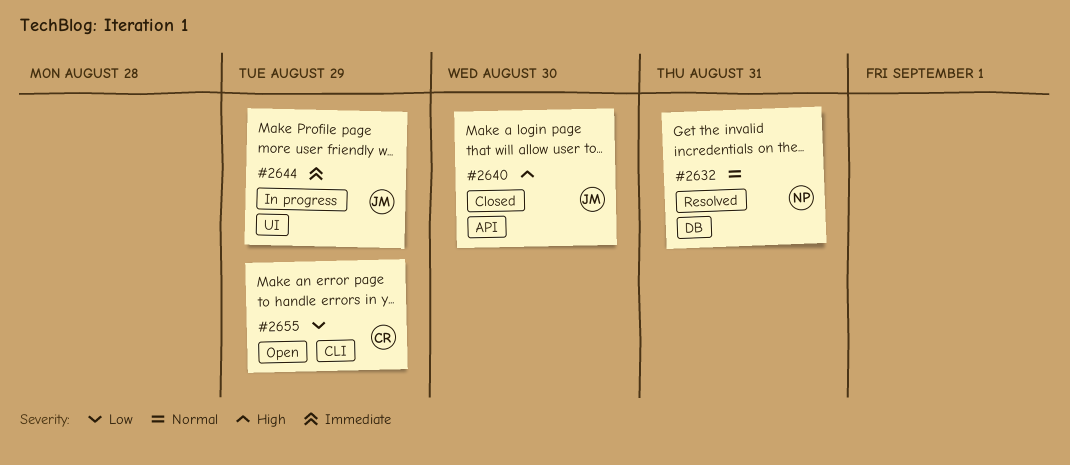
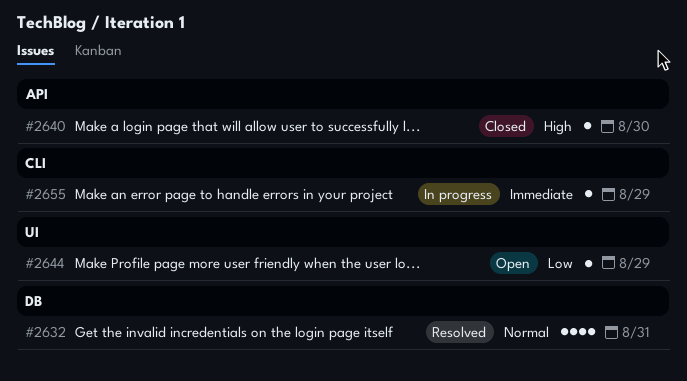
#2644, status: In progress -> Open
#2644, priority: Immediate -> Low
#2655, status: Open -> In progress
#2655, priority: Low -> Immediate

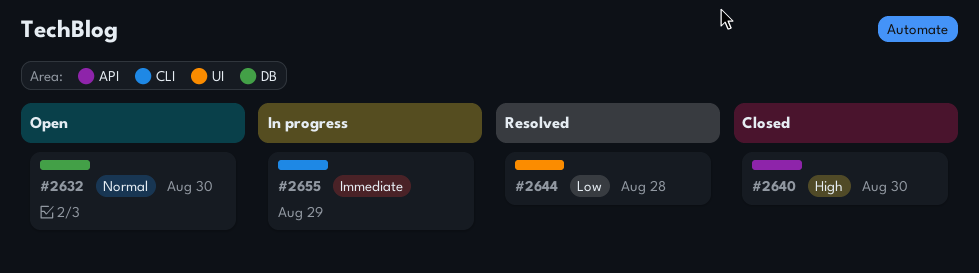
#2632, status: Resolved -> Open
#2632, due: Aug 31 -> Aug 30
#2644, status: Open -> Resolved
#2644, due: Aug 29 -> Aug 28

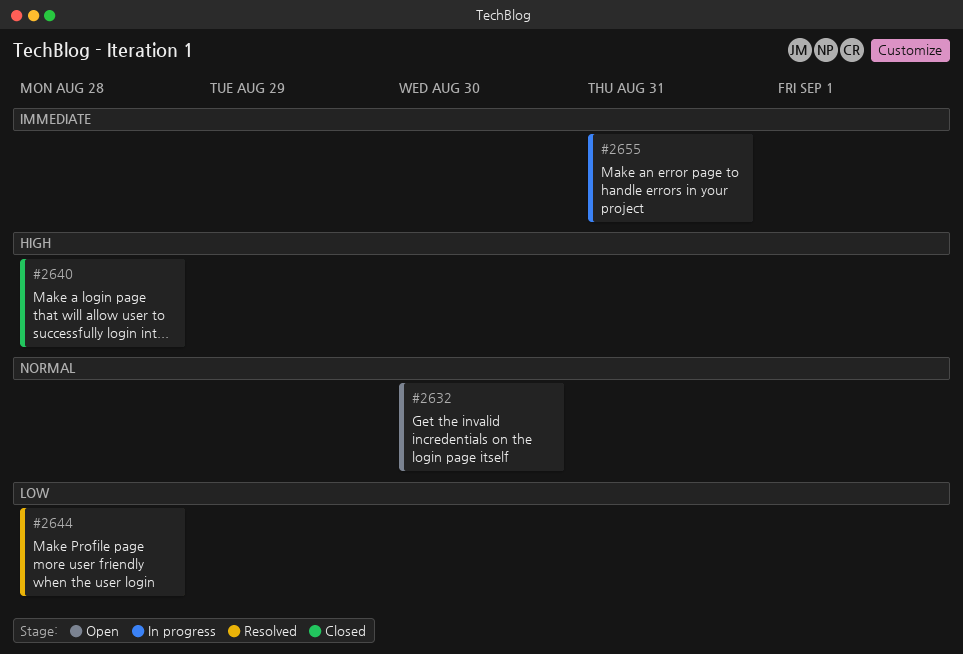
#2640, due: Aug 30 -> Aug 28
#2655, due: Aug 29 -> Aug 31

